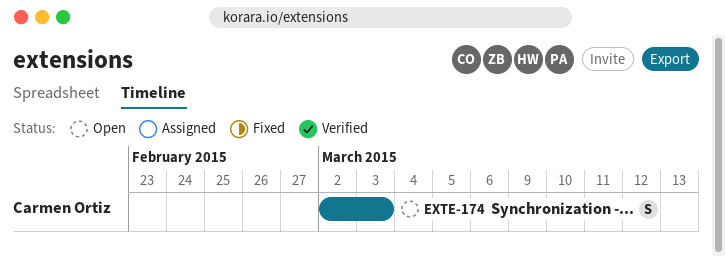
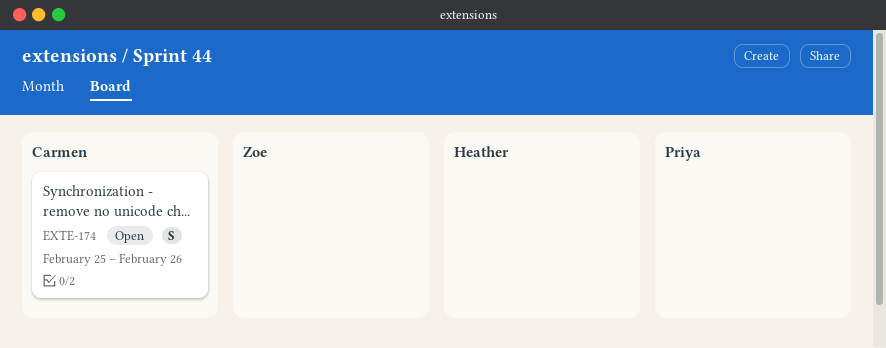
EXTE-174, start: Mar 2 -> Feb 25
EXTE-174, due: Mar 3 -> Feb 26

